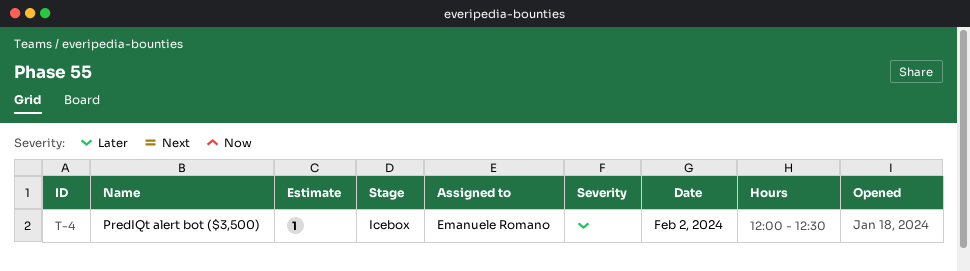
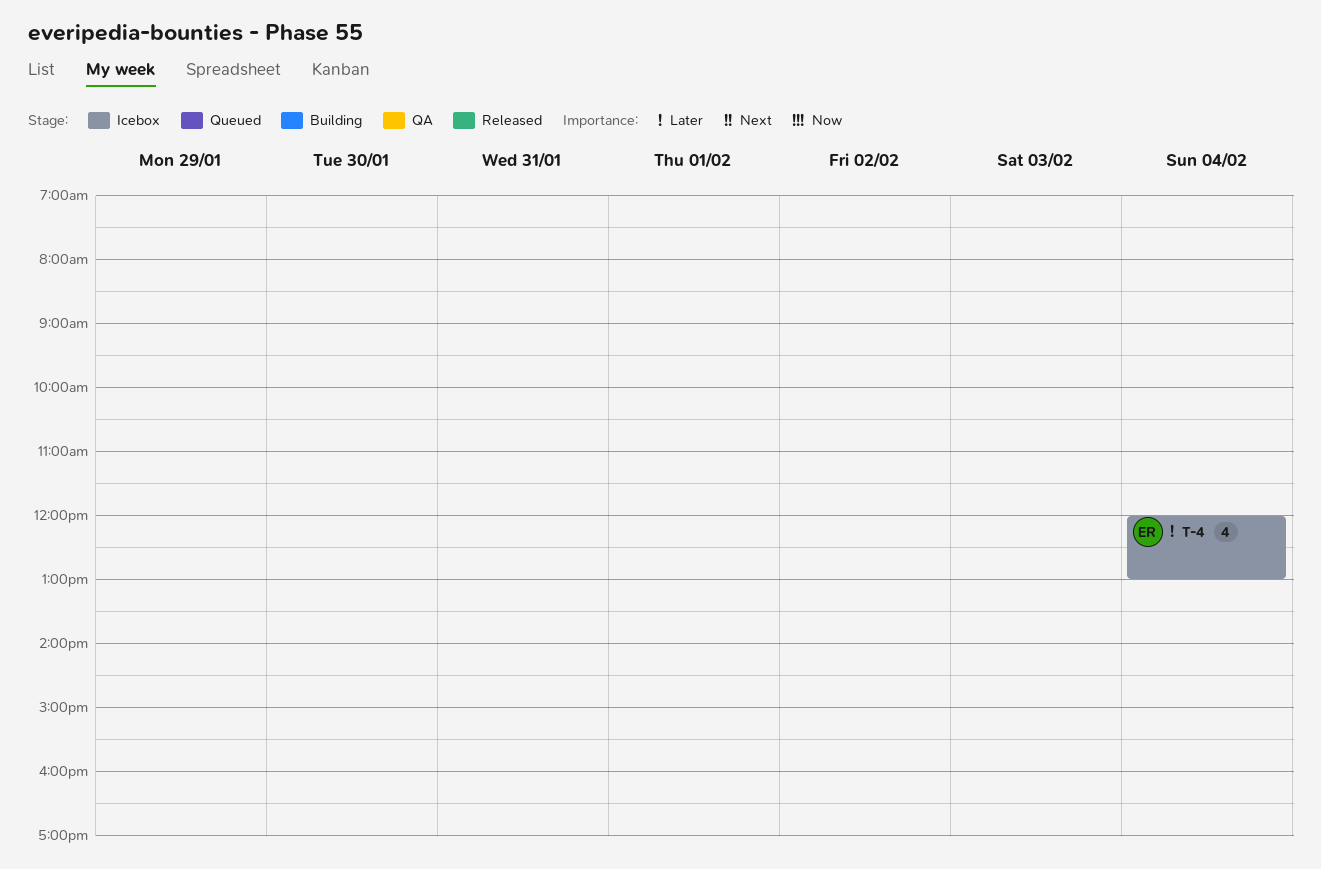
T-4, estimate: 1 -> 4
T-4, day: Feb 2 -> Feb 4
T-4, ends: 12:30 -> 13:00

